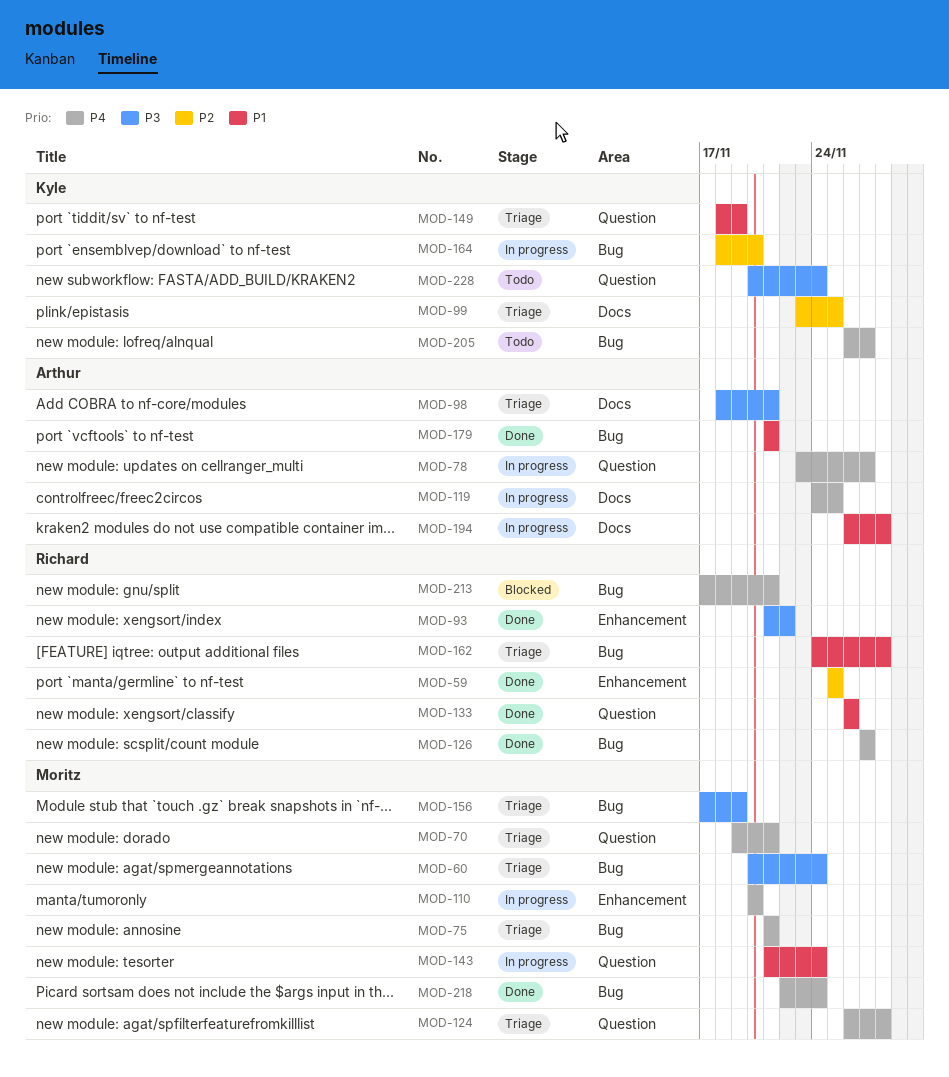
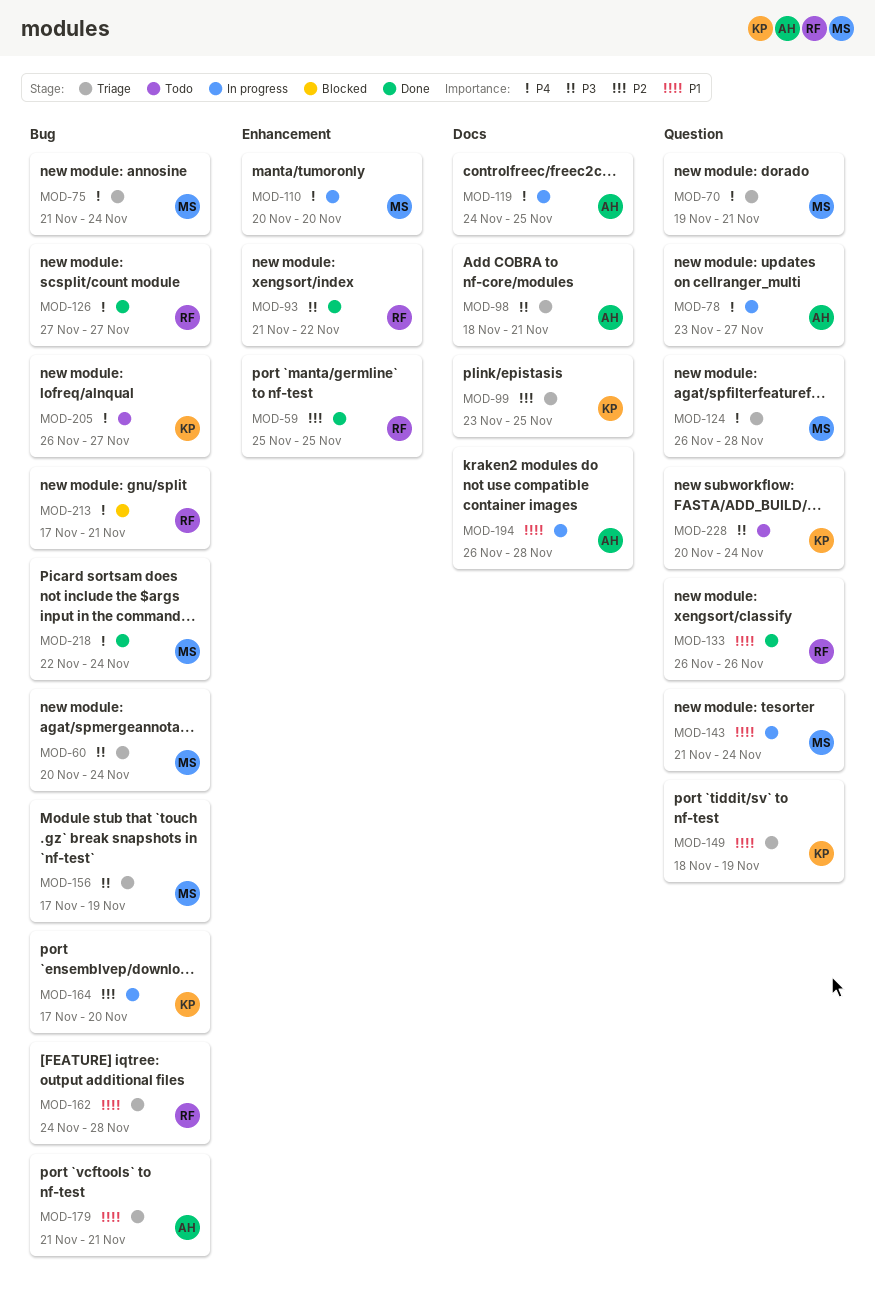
MOD-75, due: Nov 21 -> Nov 24
MOD-164, start: Nov 18 -> Nov 17
MOD-179, status: Done -> Triage

